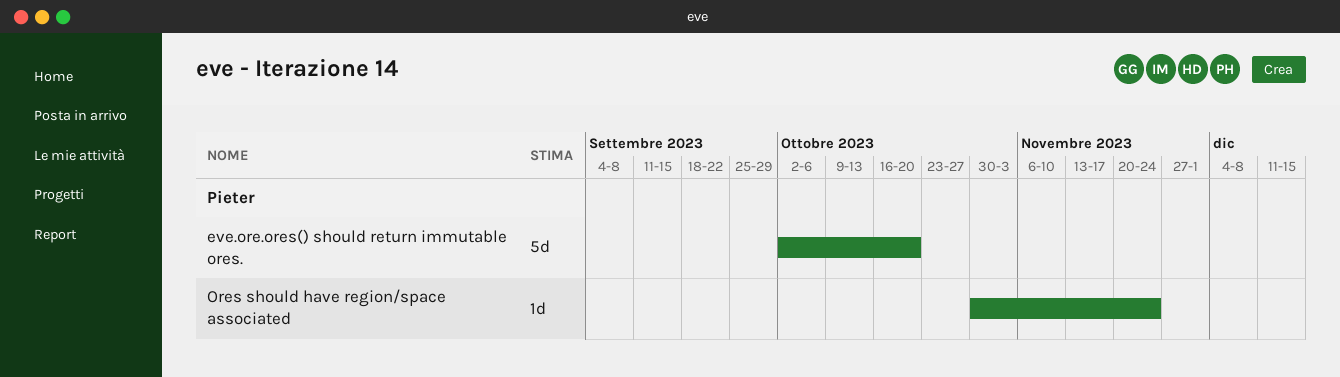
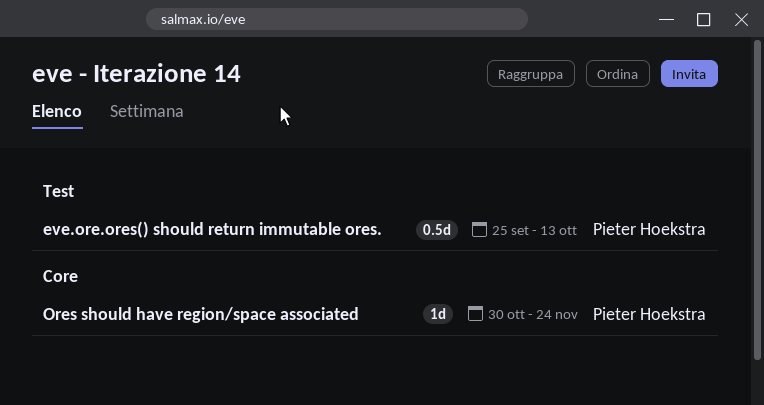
eve.ore.ores() should return immutable ores., estimate: 5d -> 0.5d
eve.ore.ores() should return immutable ores., start: Oct 2 -> Sep 25
eve.ore.ores() should return immutable ores., due: Oct 20 -> Oct 13

